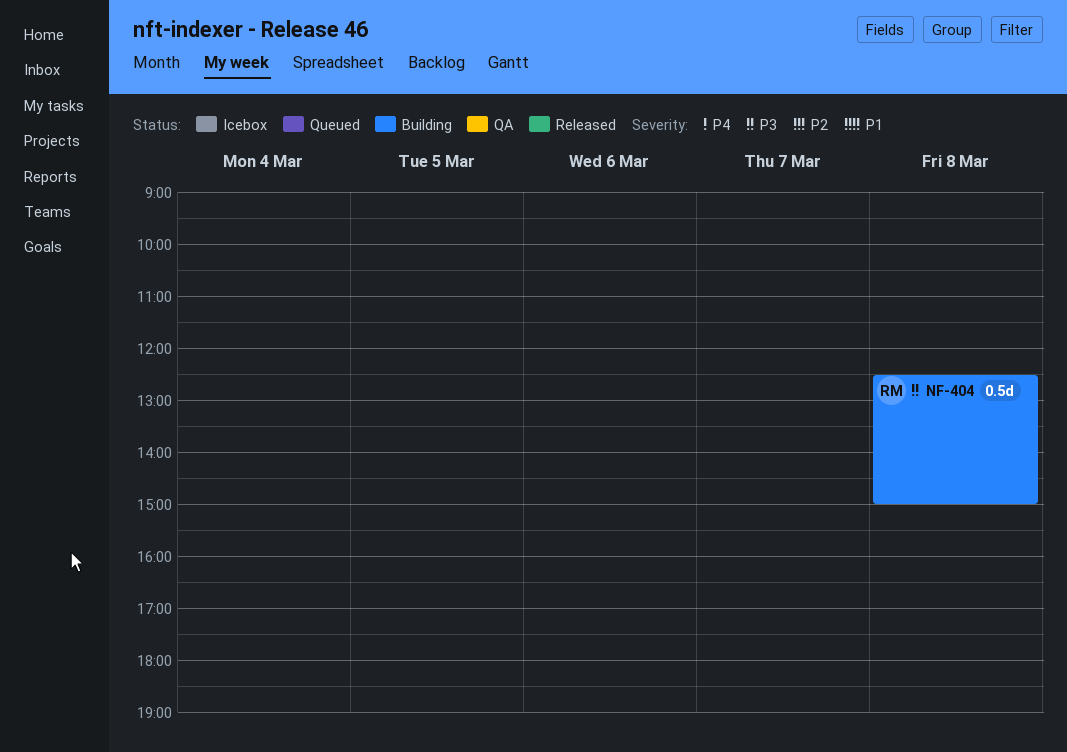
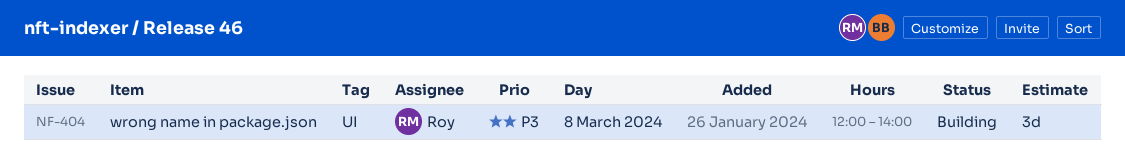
NF-404, estimate: 0.5d -> 3d
NF-404, begins: 12:30 -> 12:00
NF-404, ends: 15:00 -> 14:00

